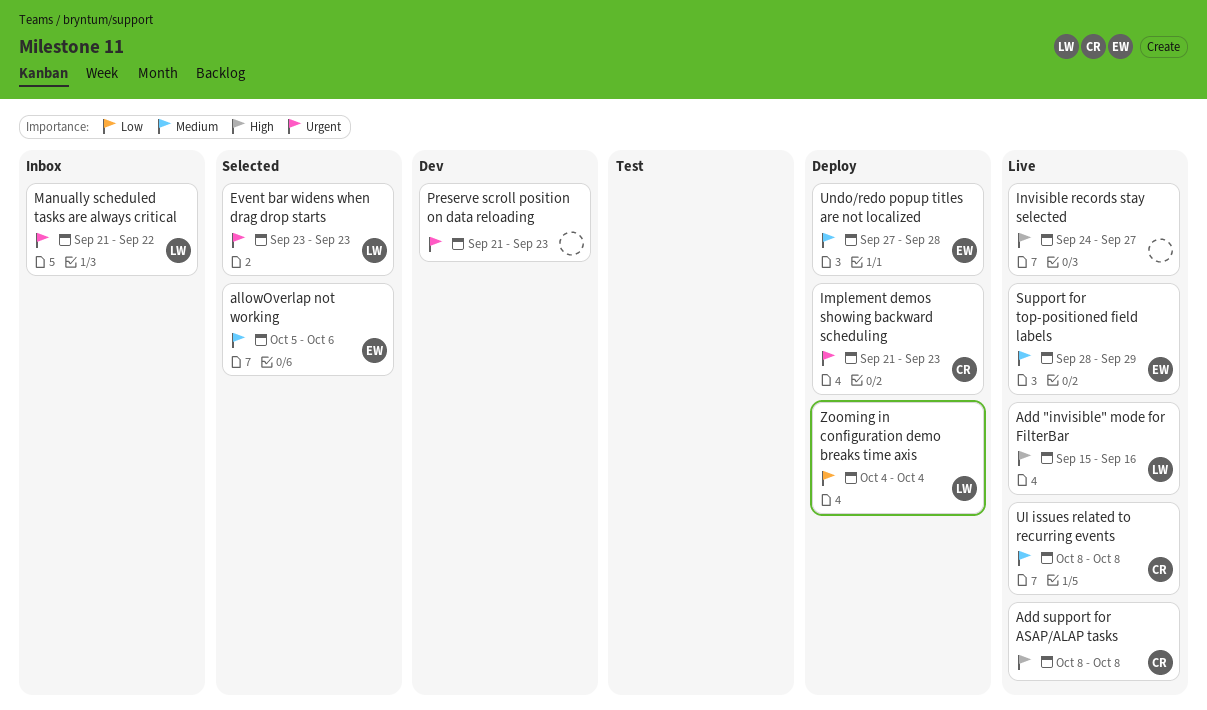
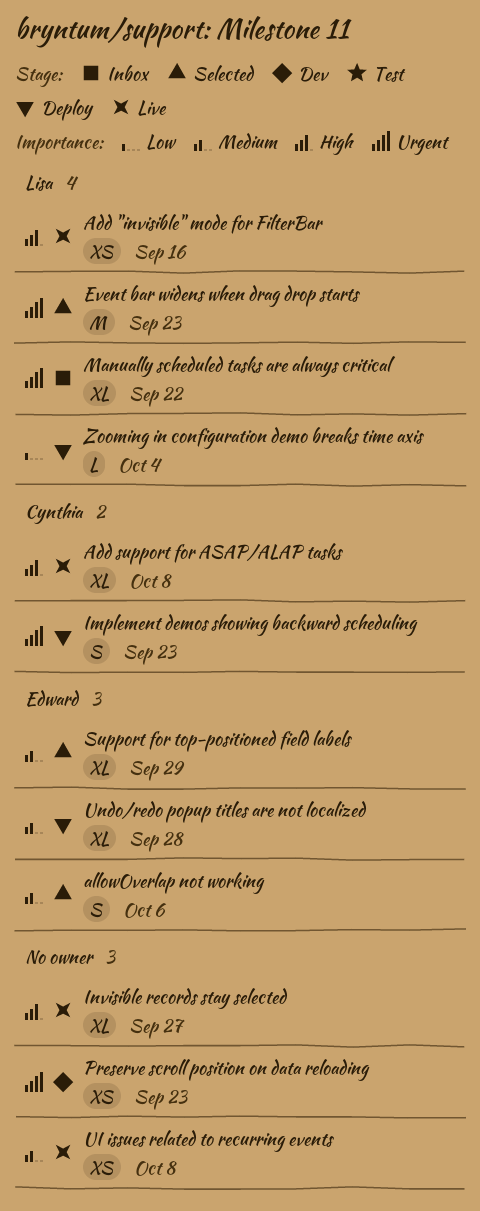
Support for top-positioned field labels, status: Live -> Selected
UI issues related to recurring events, owner: Cynthia -> none

